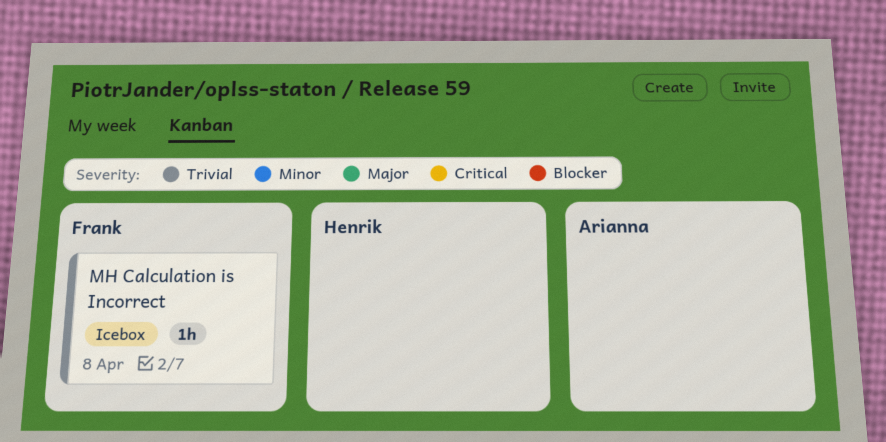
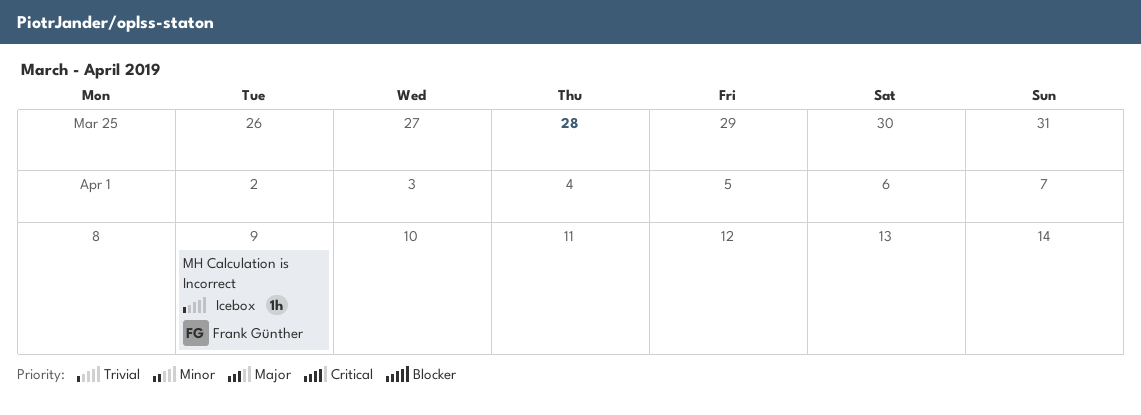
MH Calculation is Incorrect, due: Apr 8 -> Apr 9

